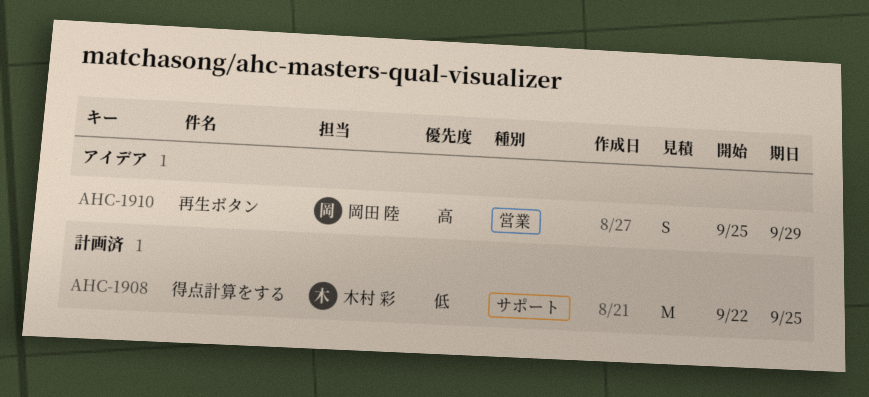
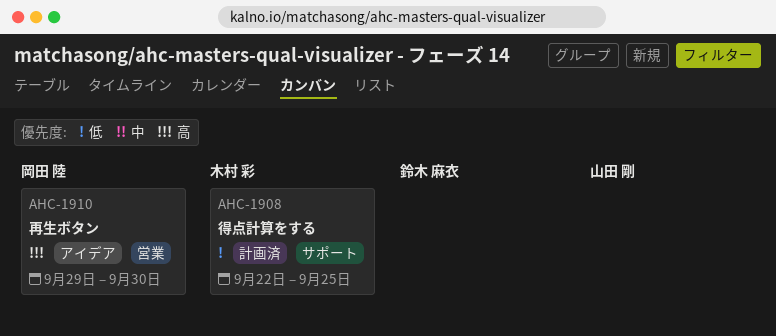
AHC-1910, start: Sep 25 -> Sep 29
AHC-1910, due: Sep 29 -> Sep 30

